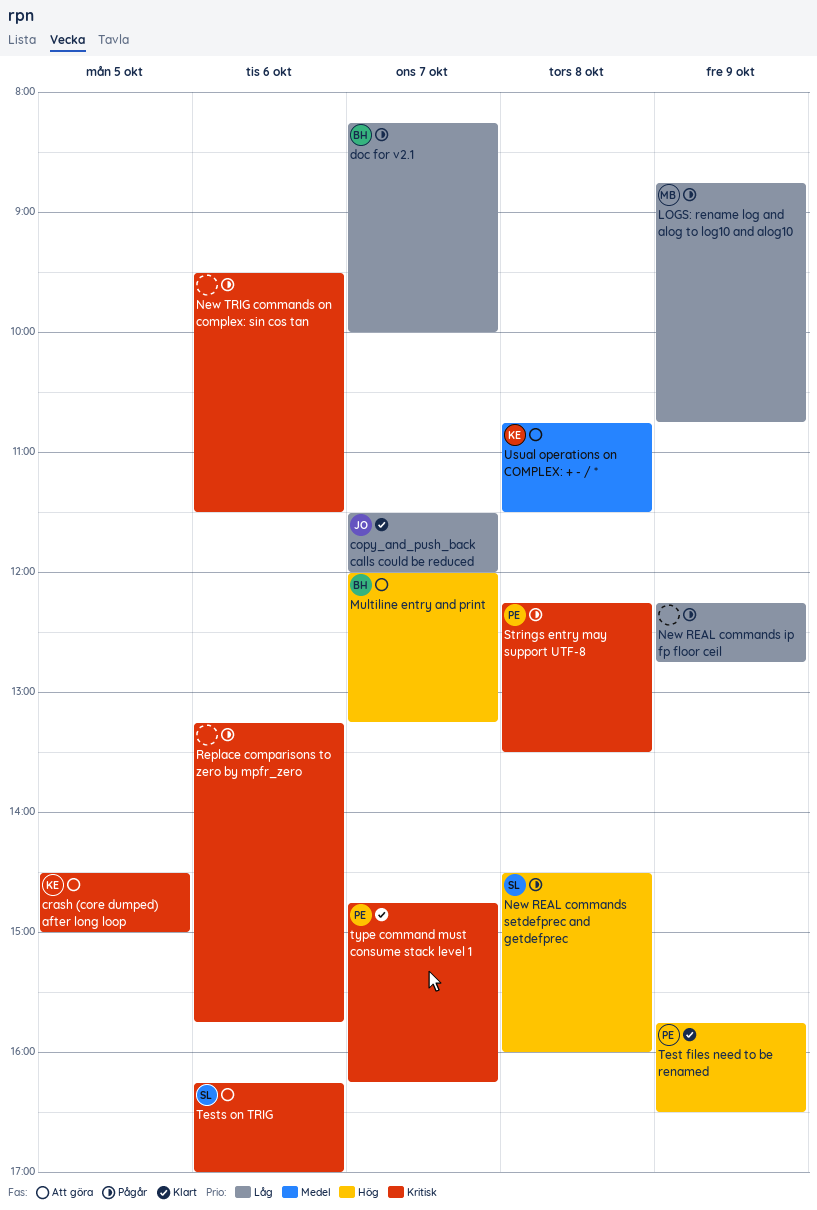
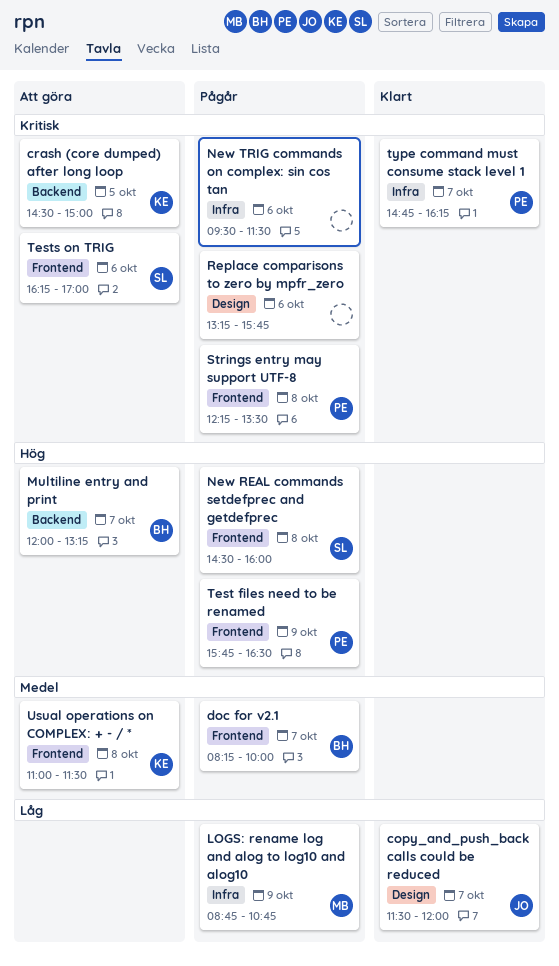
doc for v2.1, priority: Låg -> Medel
New REAL commands ip fp floor ceil: present -> none
Test files need to be renamed, status: Klart -> Pågår
Usual operations on COMPLEX: + - / *, begins: 10:45 -> 11:00

